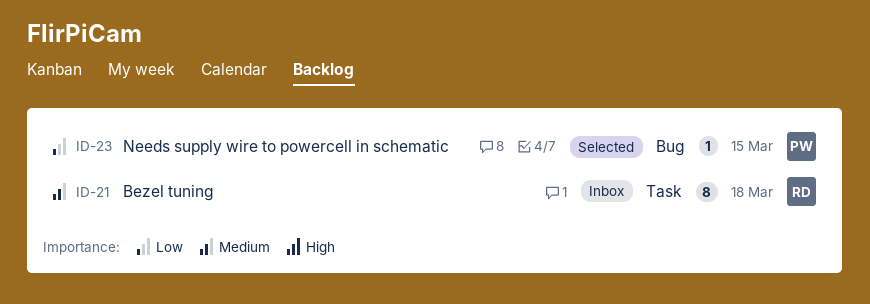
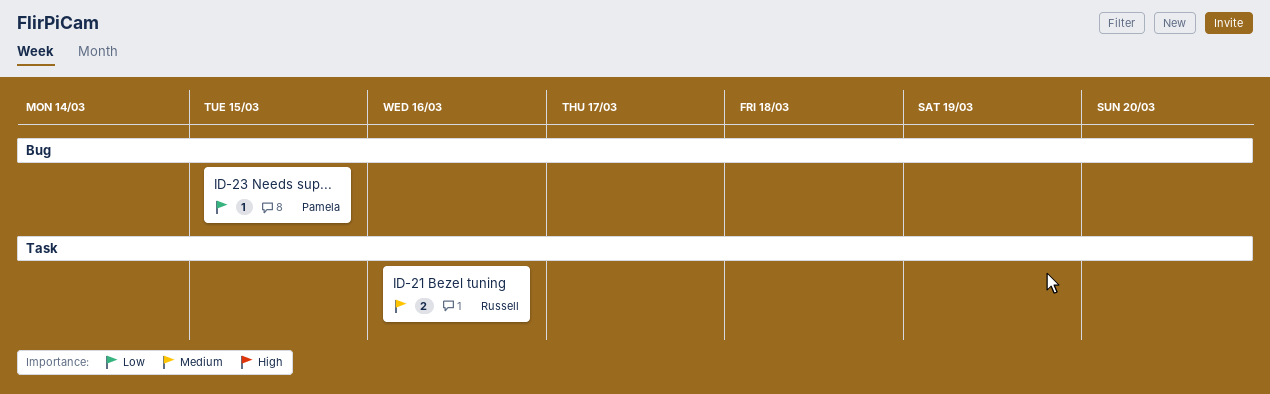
ID-21, estimate: 8 -> 2
ID-21, due: Mar 18 -> Mar 16

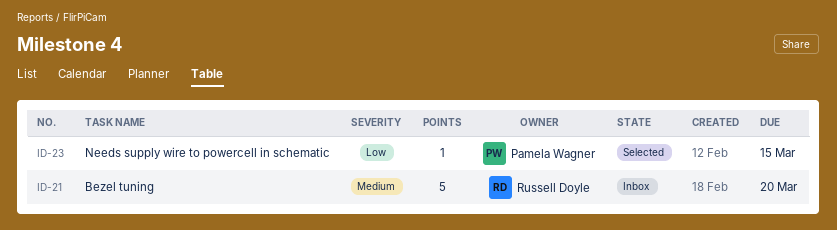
ID-21, estimate: 2 -> 5
ID-21, due: Mar 16 -> Mar 20

